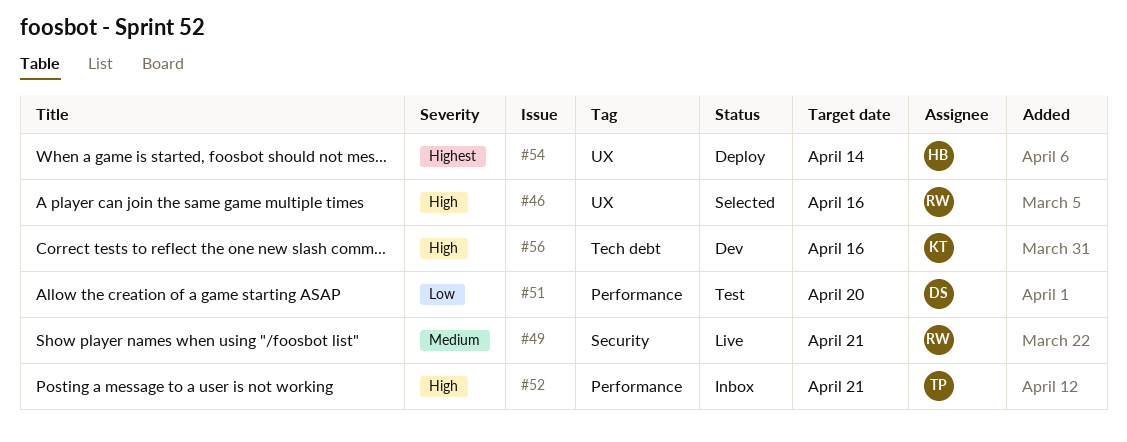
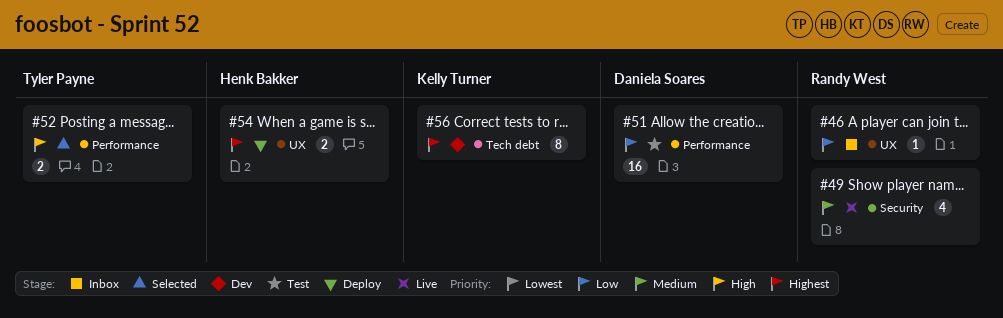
#46, status: Selected -> Inbox
#46, priority: High -> Low
#52, status: Inbox -> Selected
#56, priority: High -> Highest

